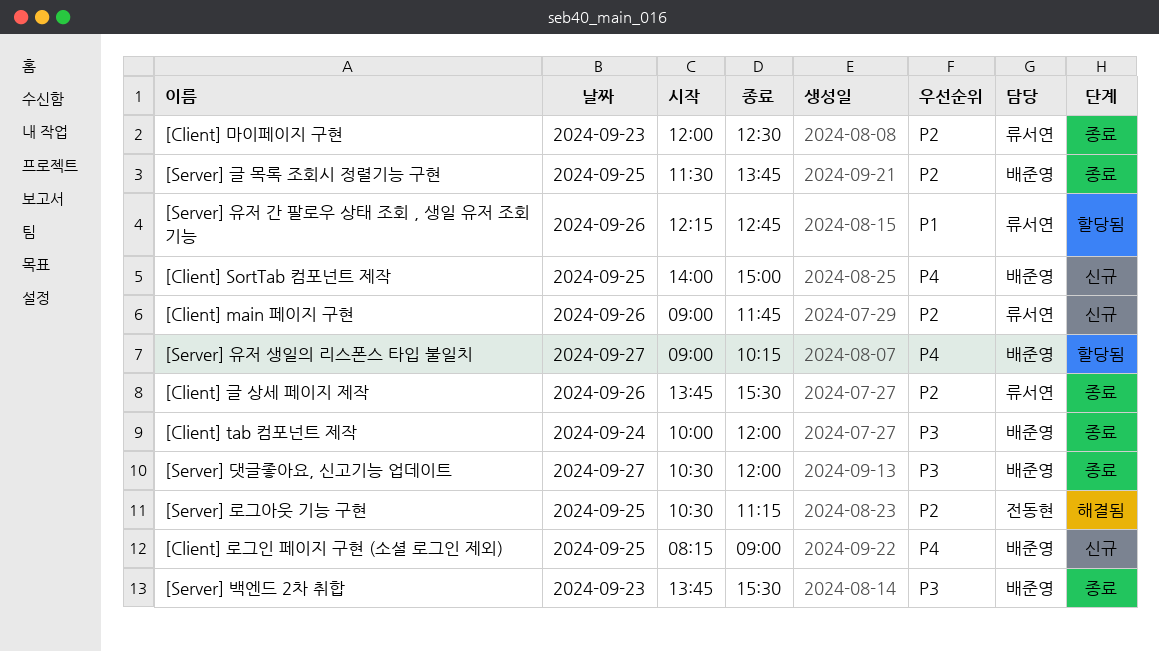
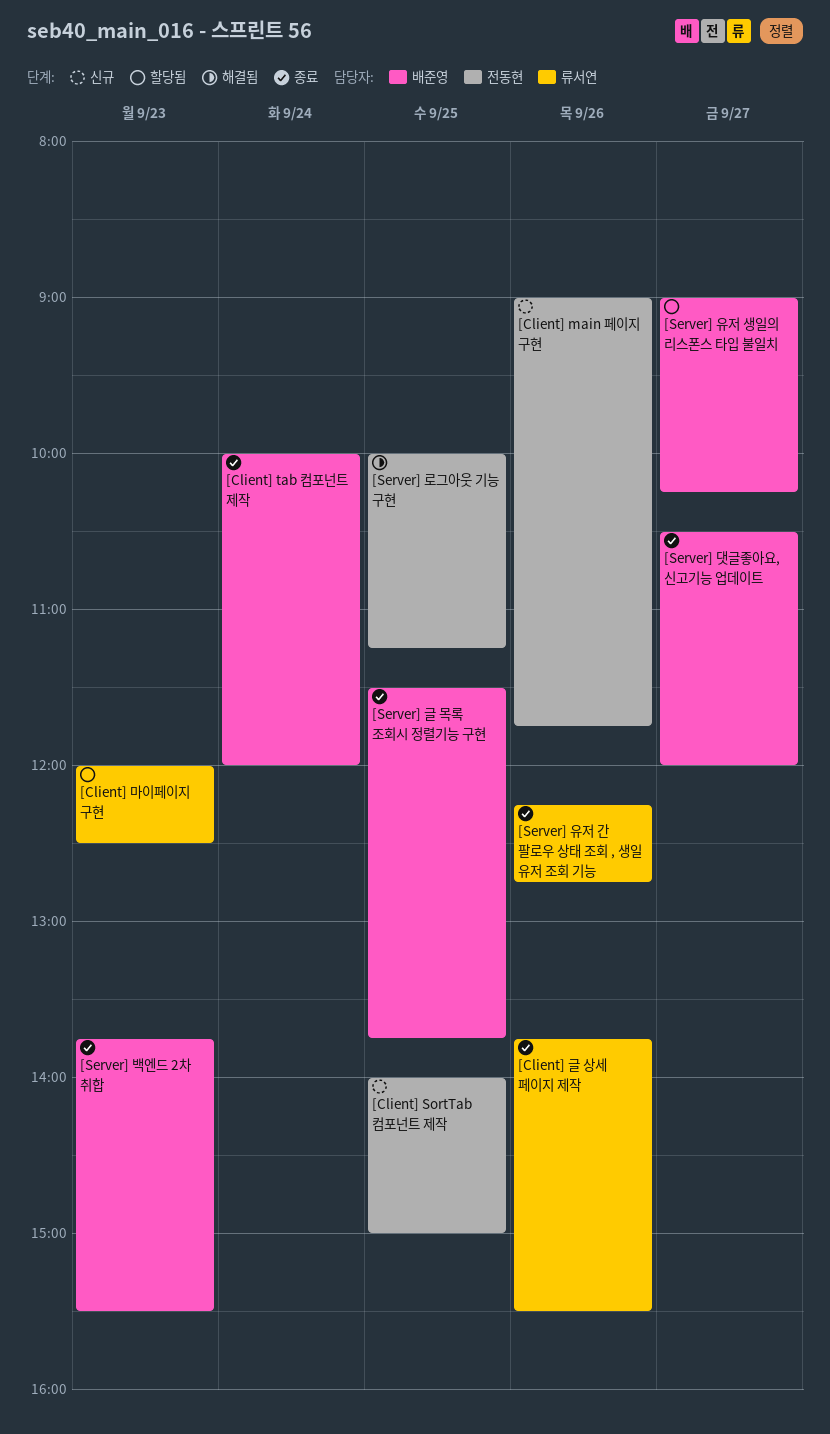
[Client] main 페이지 구현, owner: 류서연 -> 전동현
[Client] SortTab 컴포넌트 제작, owner: 배준영 -> 전동현
[Client] 로그인 페이지 구현 (소셜 로그인 제외): present -> none
[Client] 마이페이지 구현, status: 종료 -> 할당됨
[Server] 로그아웃 기능 구현, begins: 10:30 -> 10:00
[Server] 유저 간 팔로우 상태 조회 , 생일 유저 조회 기능, status: 할당됨 -> 종료

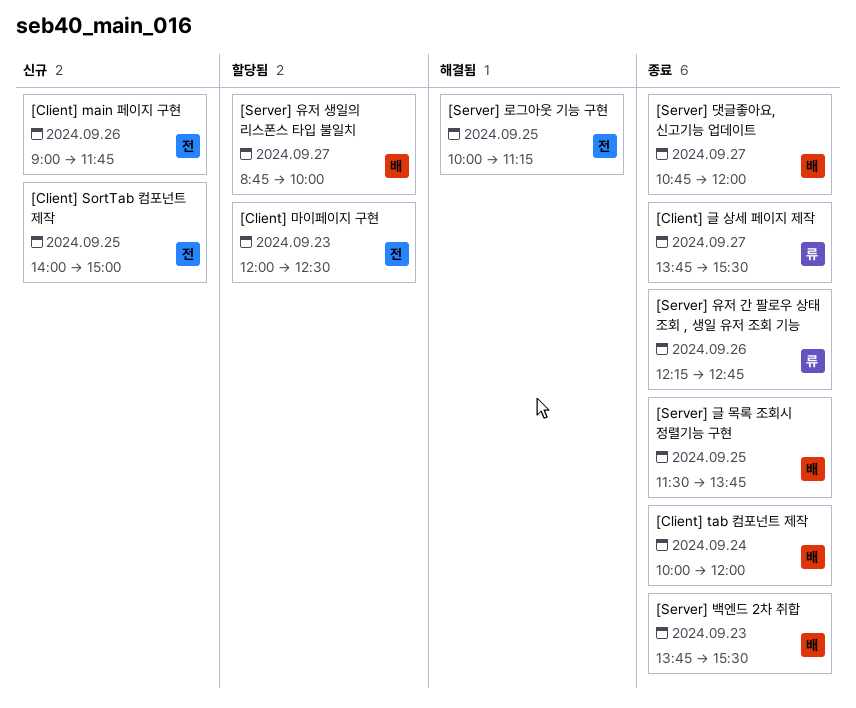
[Client] 글 상세 페이지 제작, day: Sep 26 -> Sep 27
[Client] 마이페이지 구현, owner: 류서연 -> 전동현
[Server] 댓글좋아요, 신고기능 업데이트, begins: 10:30 -> 10:45
[Server] 유저 생일의 리스폰스 타입 불일치, begins: 09:00 -> 08:45
[Server] 유저 생일의 리스폰스 타입 불일치, ends: 10:15 -> 10:00

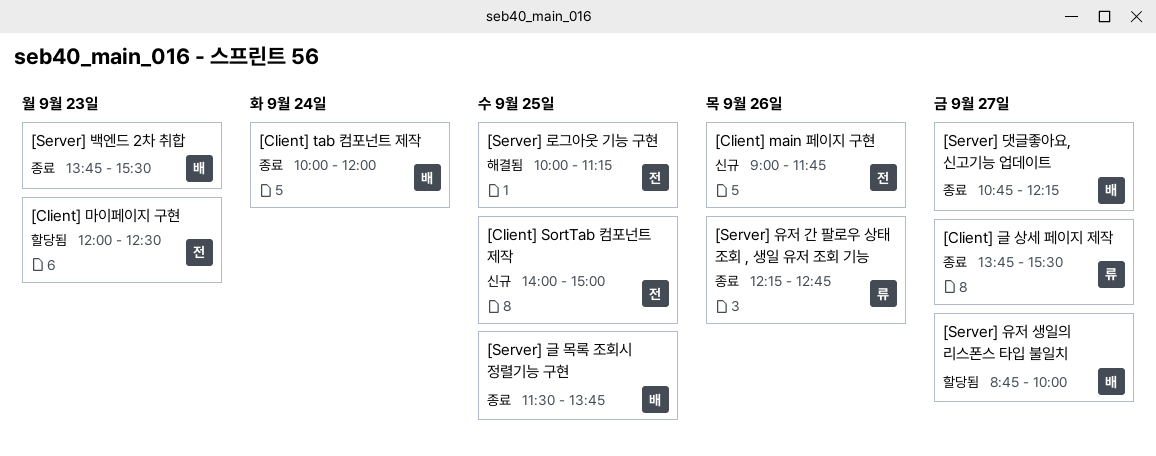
[Server] 댓글좋아요, 신고기능 업데이트, ends: 12:00 -> 12:15

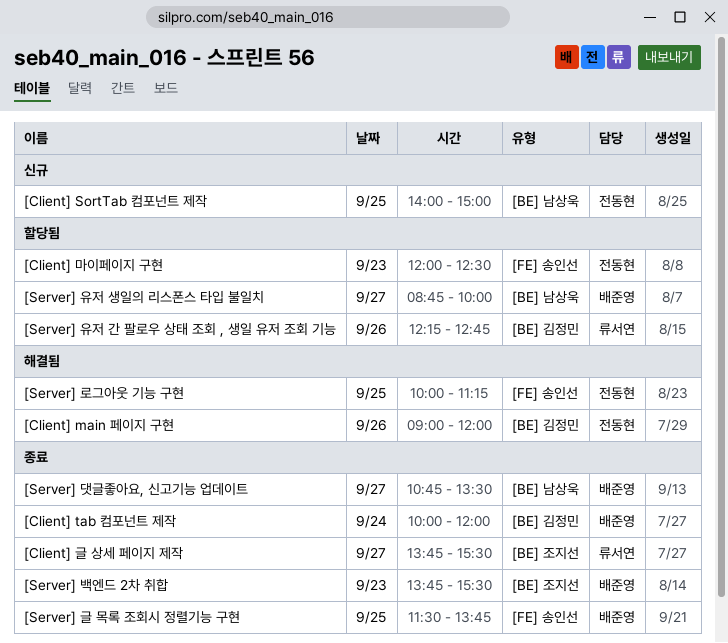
[Client] main 페이지 구현, status: 신규 -> 해결됨
[Client] main 페이지 구현, ends: 11:45 -> 12:00
[Server] 댓글좋아요, 신고기능 업데이트, ends: 12:15 -> 13:30
[Server] 유저 간 팔로우 상태 조회 , 생일 유저 조회 기능, status: 종료 -> 할당됨

